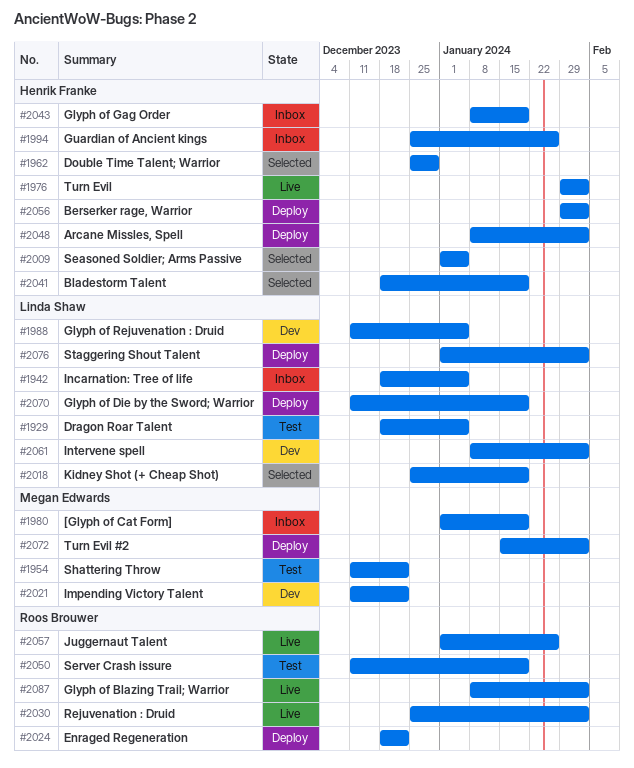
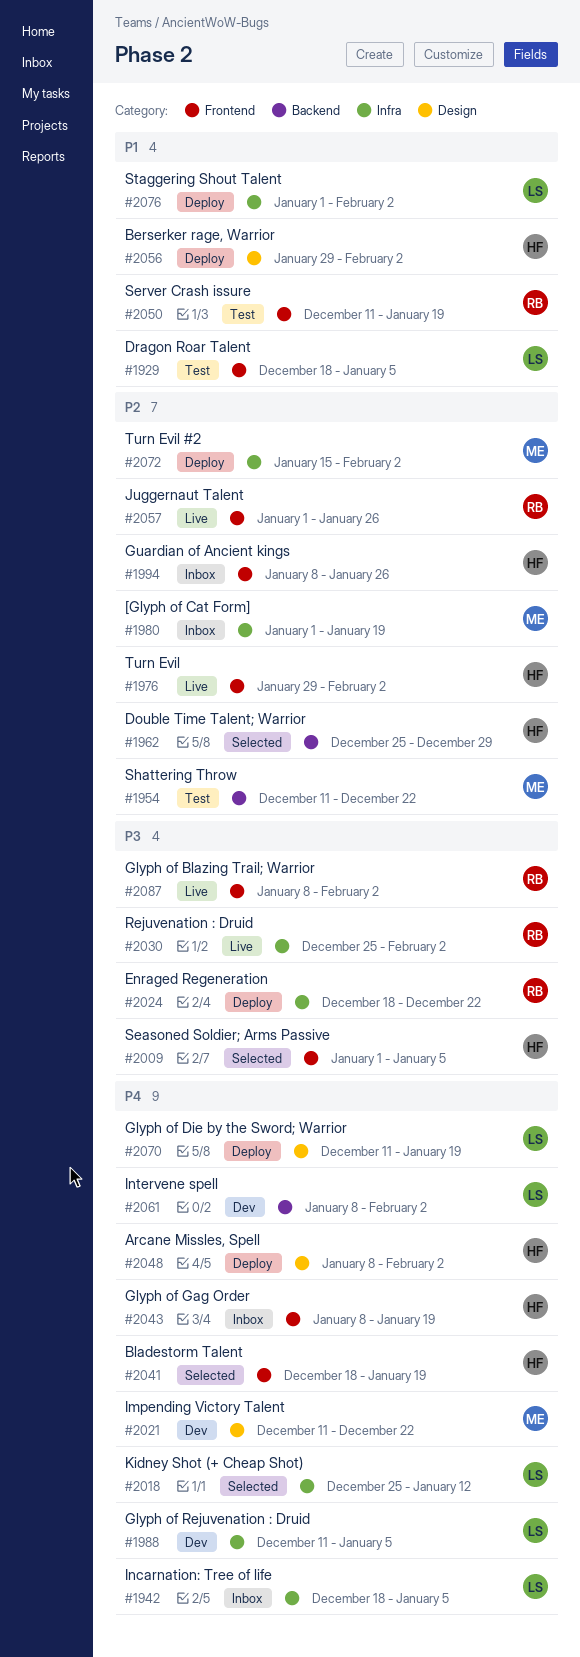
#1994, start: Dec 25 -> Jan 8
#2018, due: Jan 19 -> Jan 12

